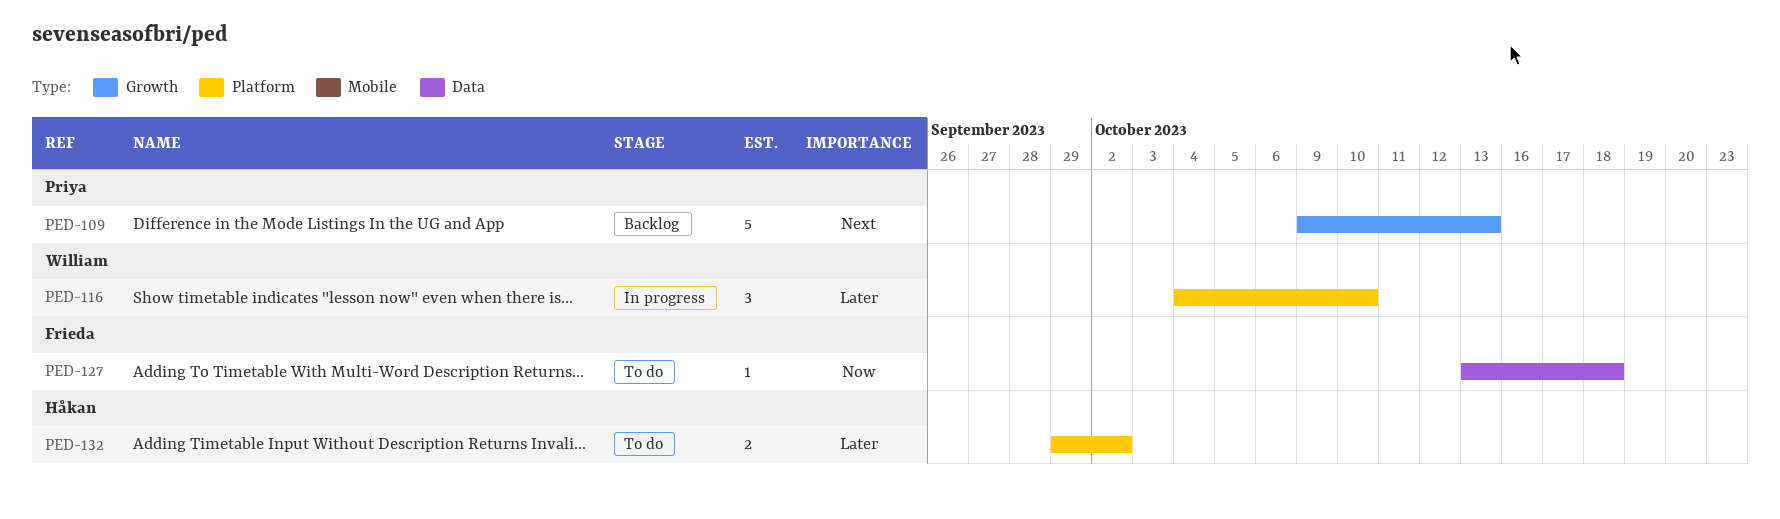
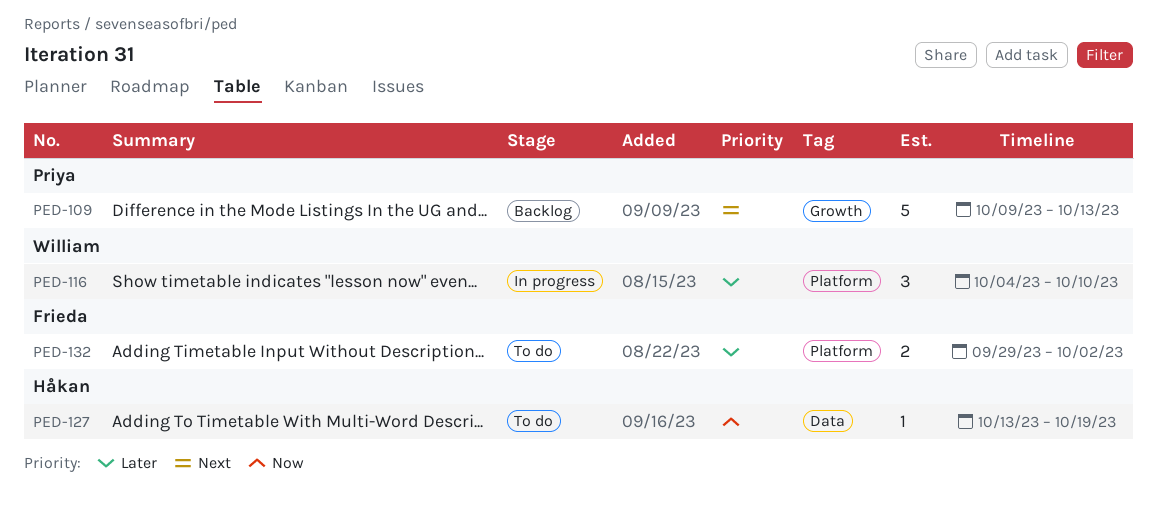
PED-127, owner: Frieda -> Håkan
PED-127, due: Oct 18 -> Oct 19
PED-132, owner: Håkan -> Frieda

